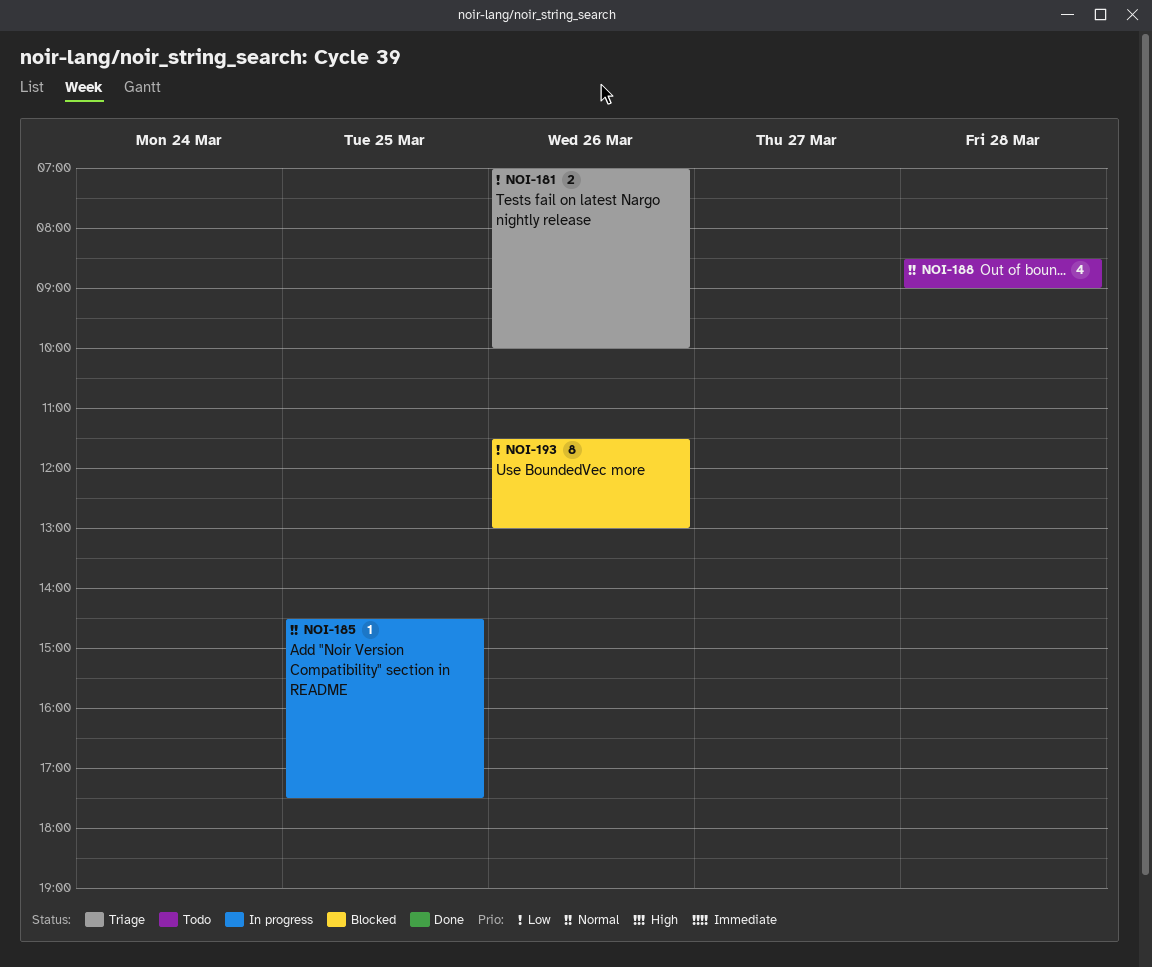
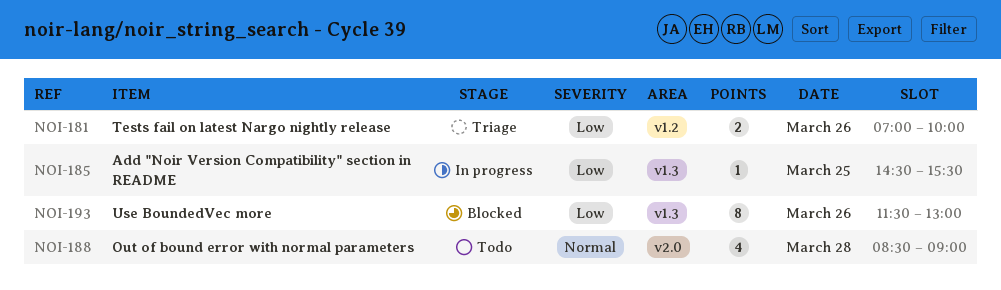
NOI-185, priority: Normal -> Low
NOI-185, ends: 17:30 -> 15:30

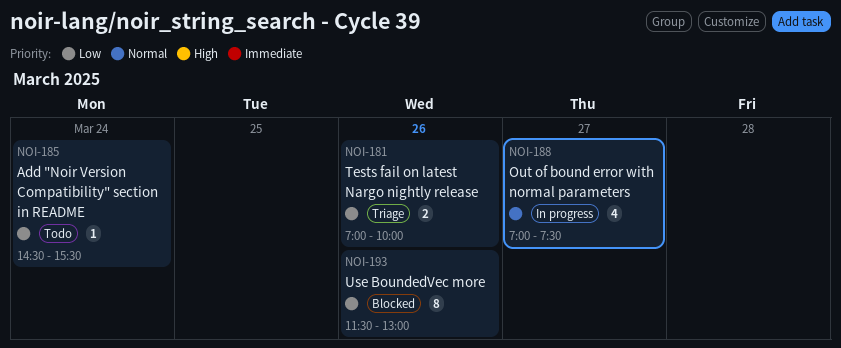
NOI-185, status: In progress -> Todo
NOI-185, day: Mar 25 -> Mar 24
NOI-188, status: Todo -> In progress
NOI-188, day: Mar 28 -> Mar 27
NOI-188, begins: 08:30 -> 07:00
NOI-188, ends: 09:00 -> 07:30

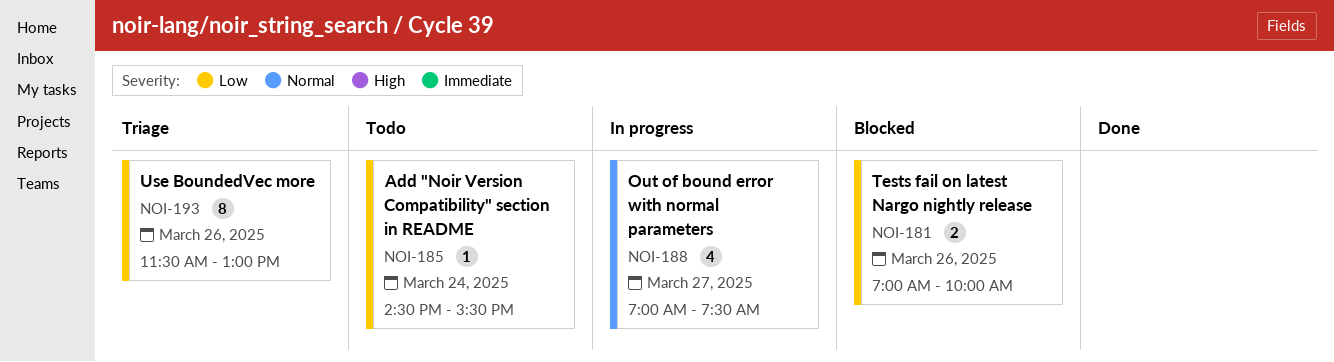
NOI-181, status: Triage -> Blocked
NOI-193, status: Blocked -> Triage

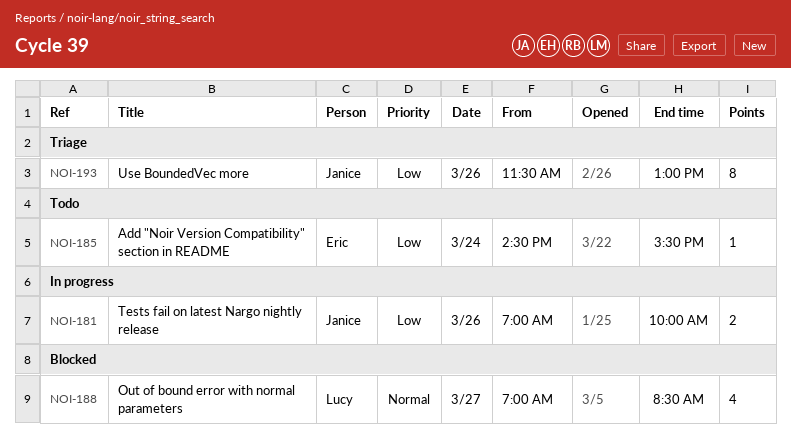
NOI-181, status: Blocked -> In progress
NOI-188, status: In progress -> Blocked
NOI-188, ends: 07:30 -> 08:30

